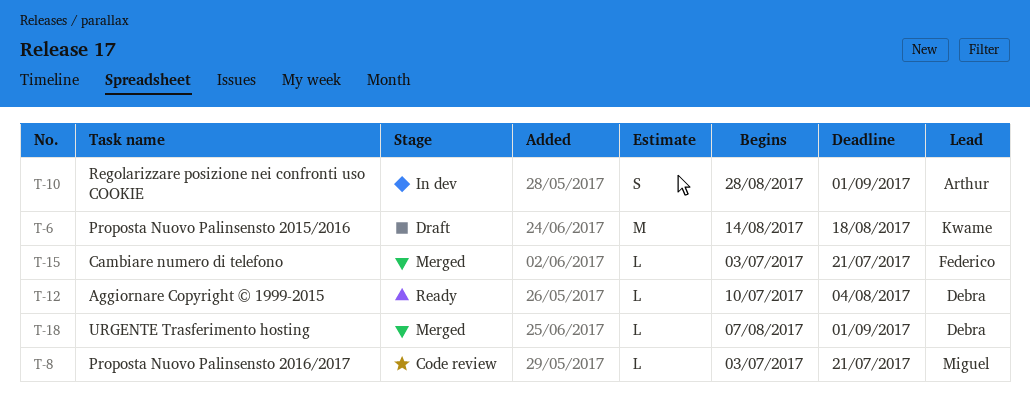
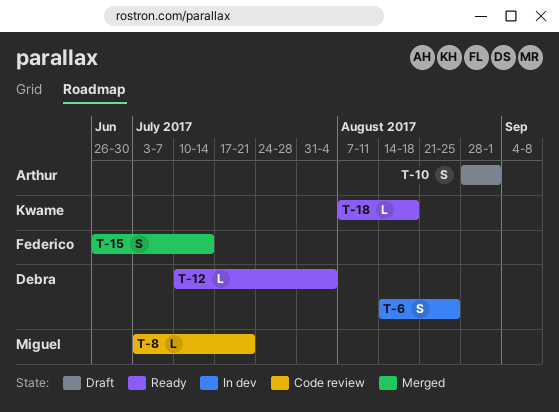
T-6, status: Draft -> In dev
T-6, owner: Kwame -> Debra
T-6, estimate: M -> S
T-6, due: Aug 18 -> Aug 25
T-10, status: In dev -> Draft
T-15, estimate: L -> S
T-15, start: Jul 3 -> Jun 26
T-15, due: Jul 21 -> Jul 14
T-18, status: Merged -> Ready
T-18, owner: Debra -> Kwame
T-18, due: Sep 1 -> Aug 18

